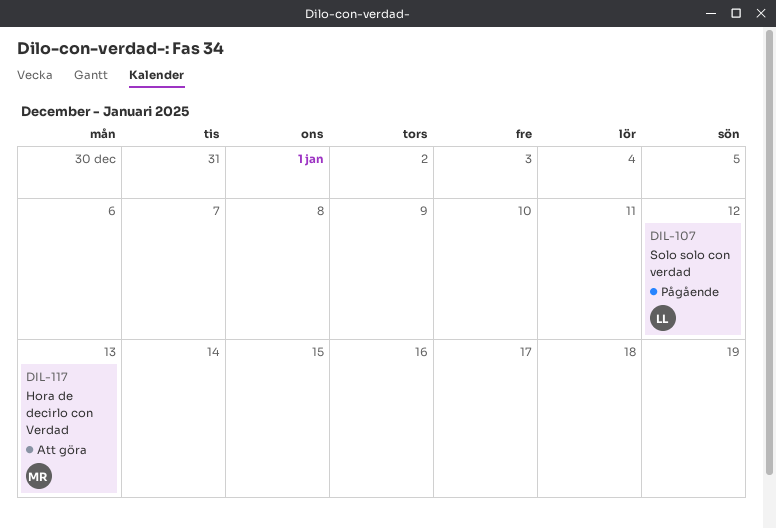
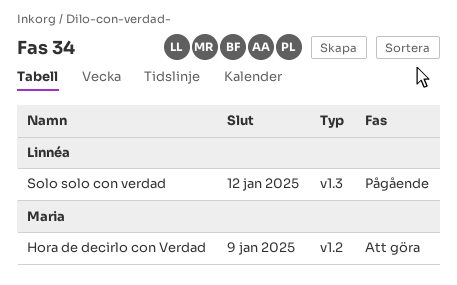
Hora de decirlo con Verdad, due: Jan 13 -> Jan 9

